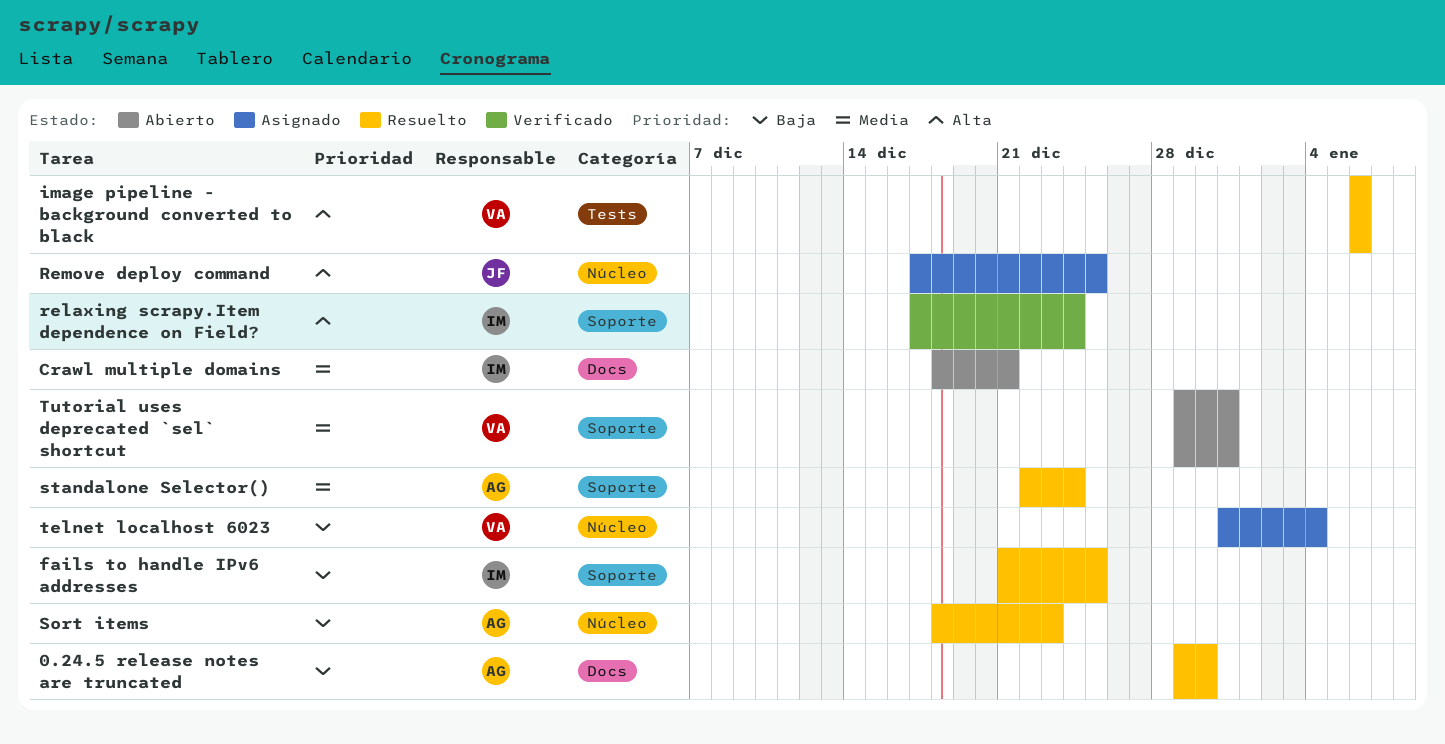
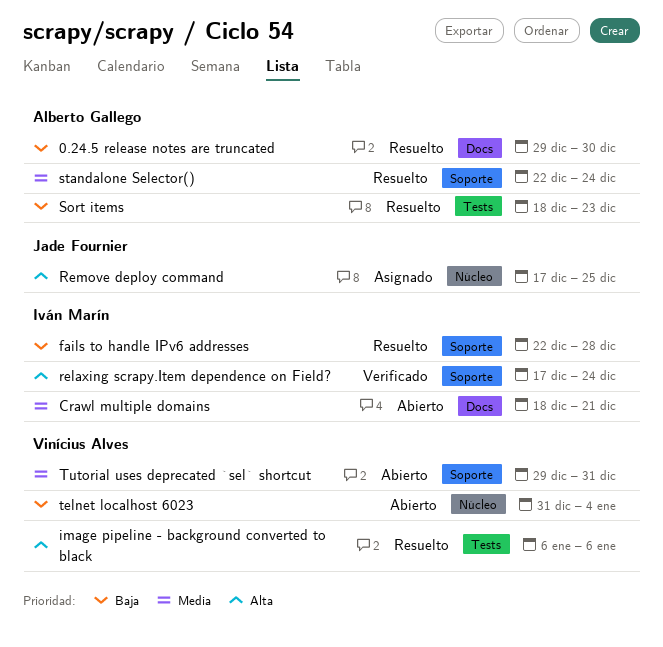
fails to handle IPv6 addresses, start: Dec 21 -> Dec 22
fails to handle IPv6 addresses, due: Dec 25 -> Dec 28
Sort items, label: Núcleo -> Tests
telnet localhost 6023, status: Asignado -> Abierto

